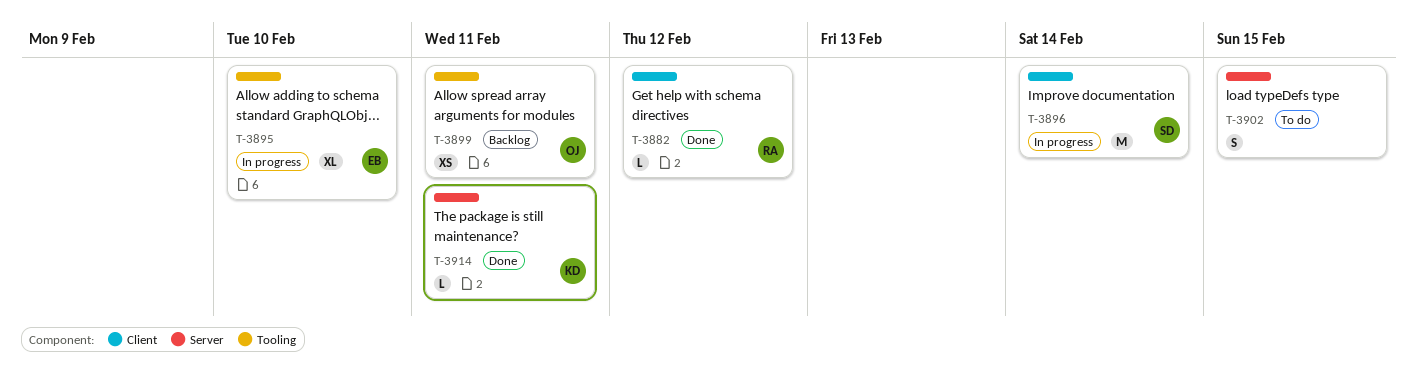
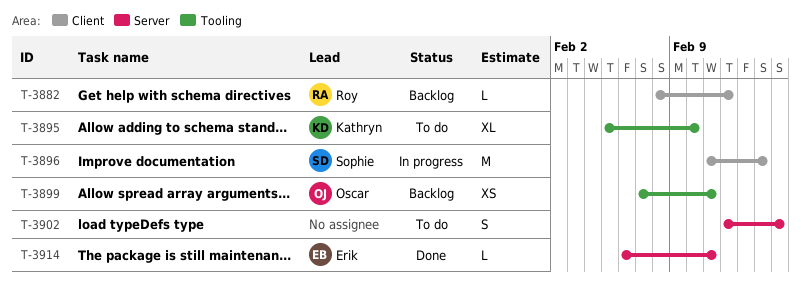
T-3882, status: Done -> Backlog
T-3895, status: In progress -> To do
T-3895, owner: Erik -> Kathryn
T-3914, owner: Kathryn -> Erik

